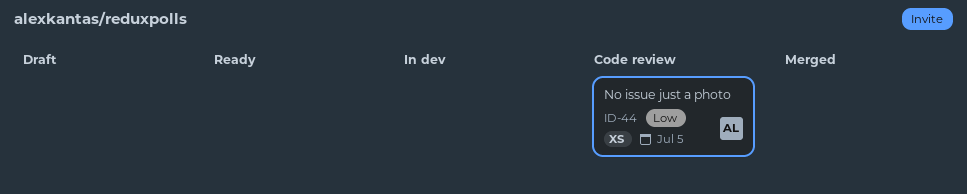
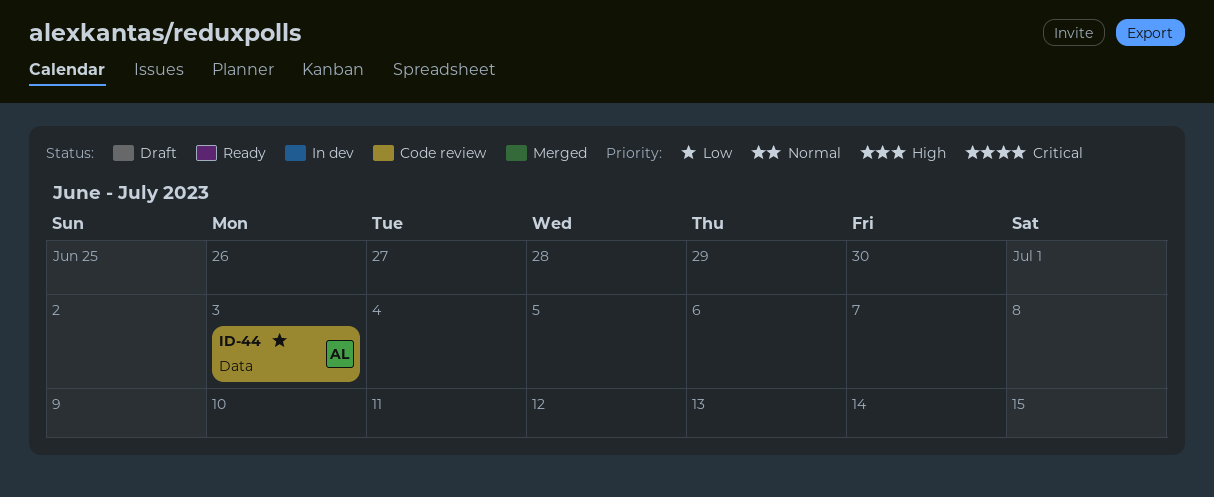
ID-44, due: Jul 5 -> Jul 3

